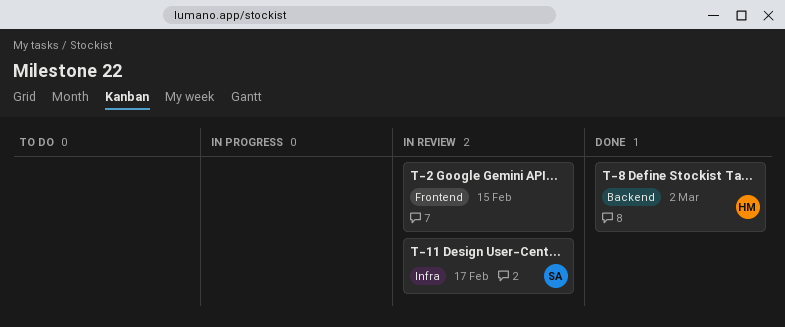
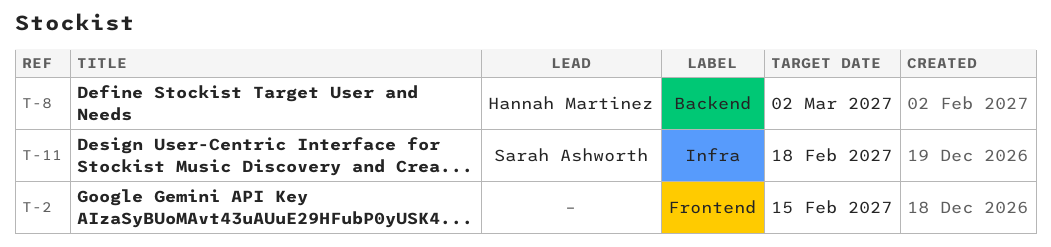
T-11, due: Feb 17 -> Feb 18

